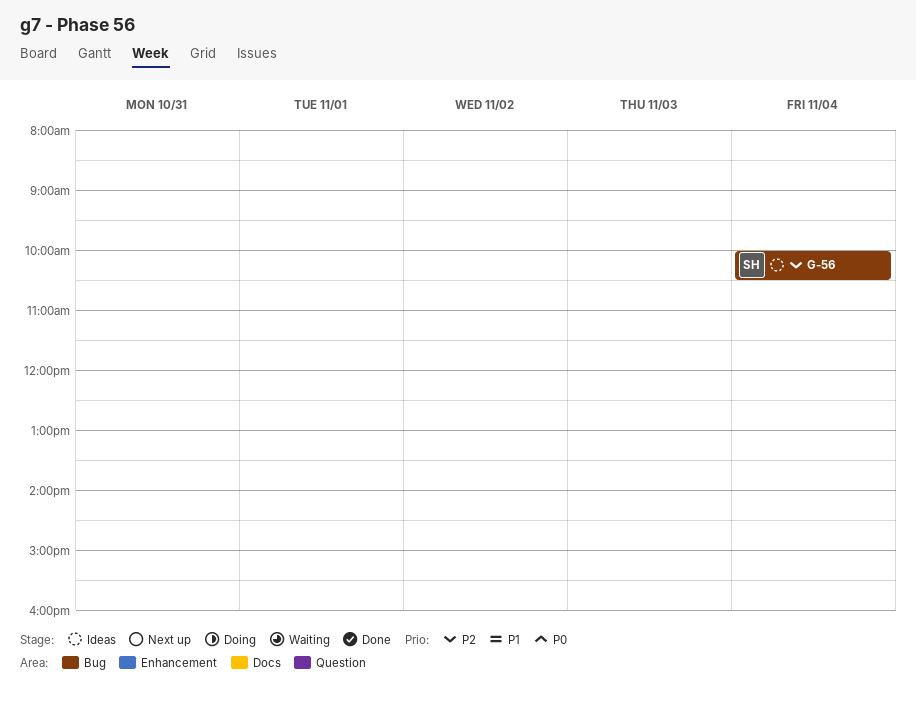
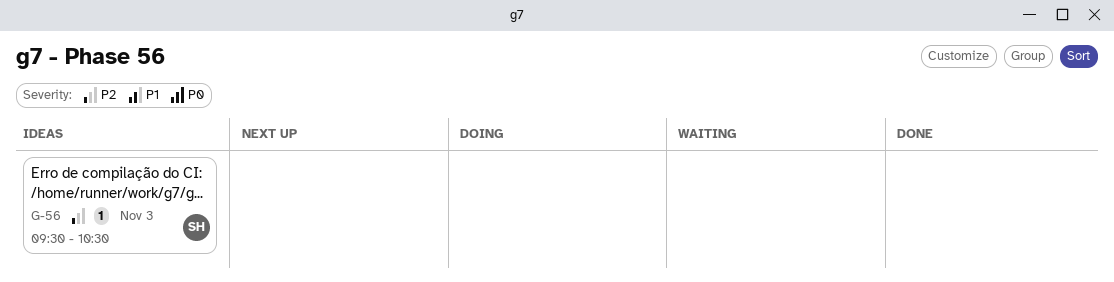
G-56, day: Nov 4 -> Nov 3
G-56, begins: 10:00 -> 09:30

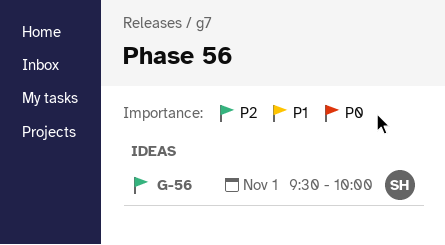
G-56, day: Nov 3 -> Nov 1
G-56, ends: 10:30 -> 10:00

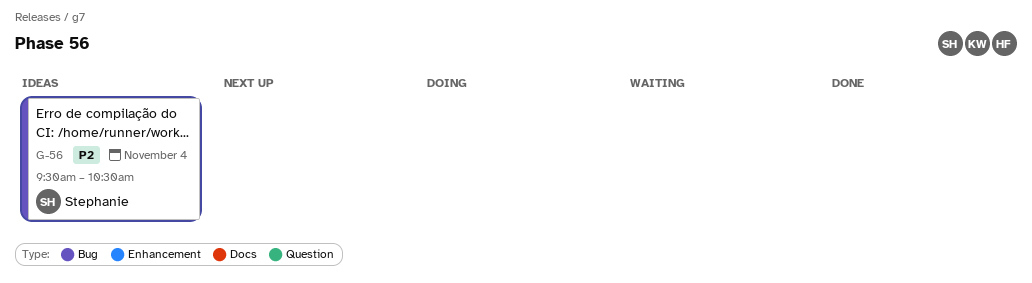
G-56, day: Nov 1 -> Nov 4
G-56, ends: 10:00 -> 10:30

